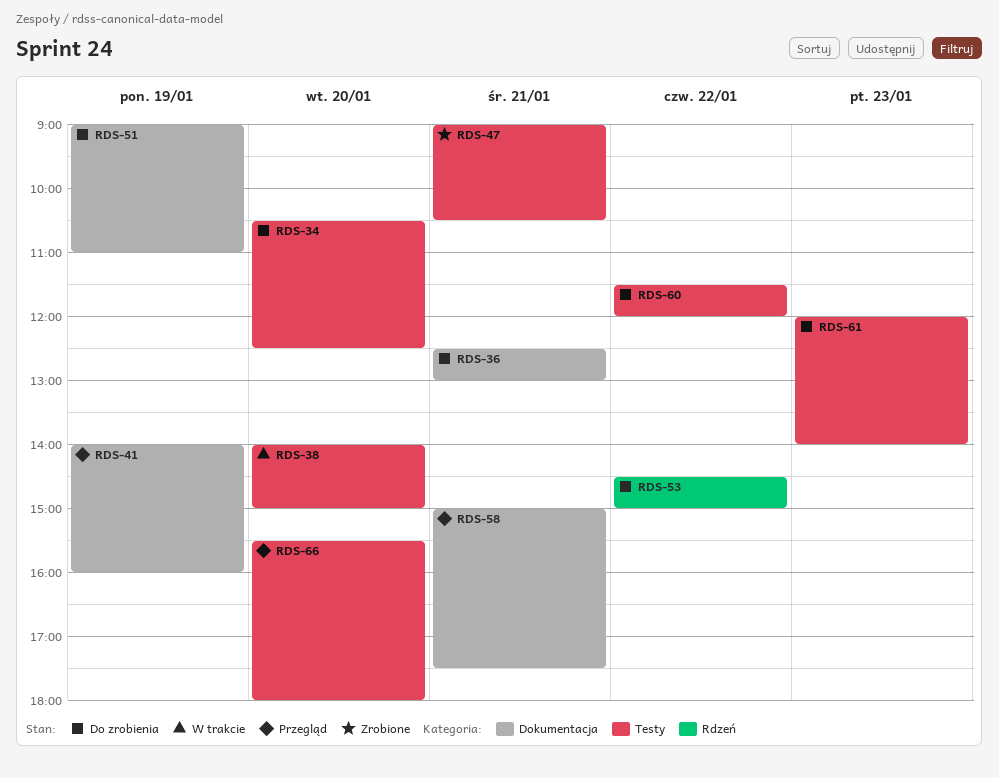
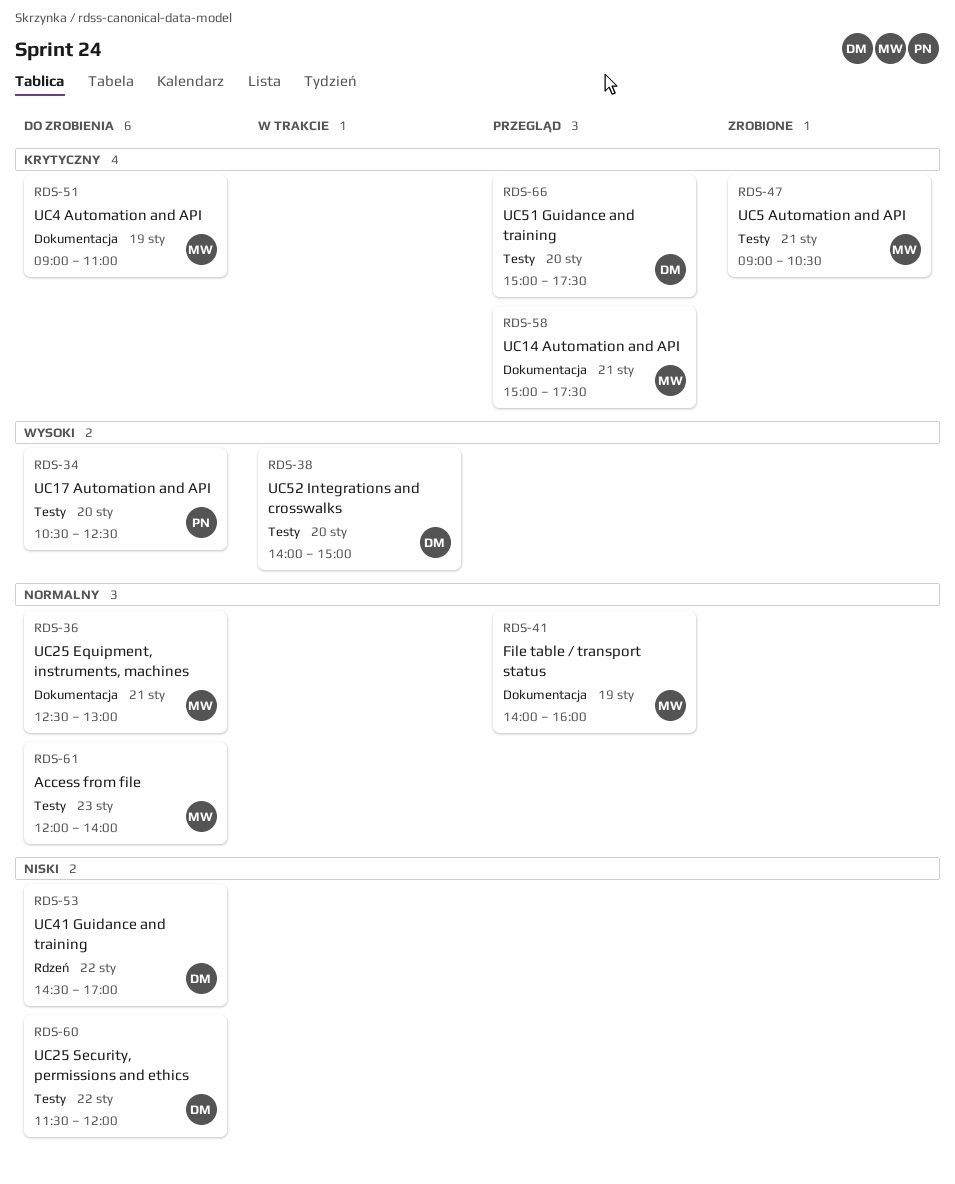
RDS-53, ends: 15:00 -> 17:00
RDS-66, begins: 15:30 -> 15:00
RDS-66, ends: 18:00 -> 17:30

